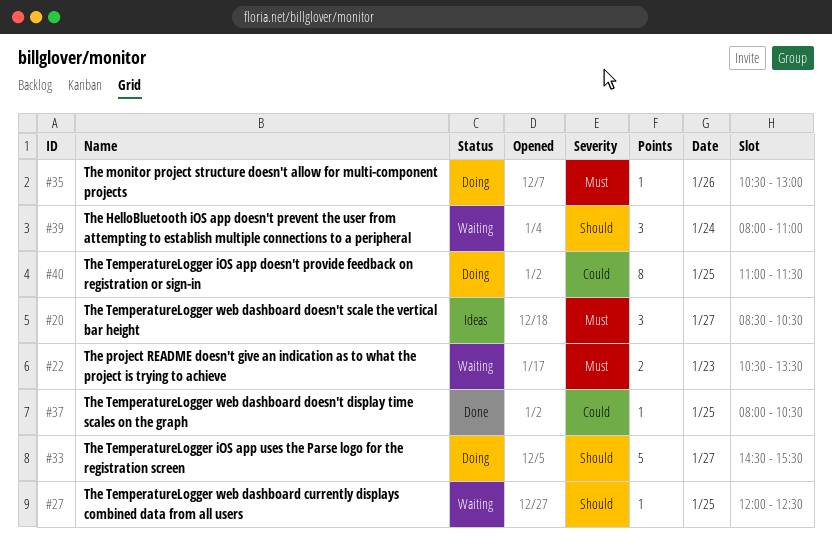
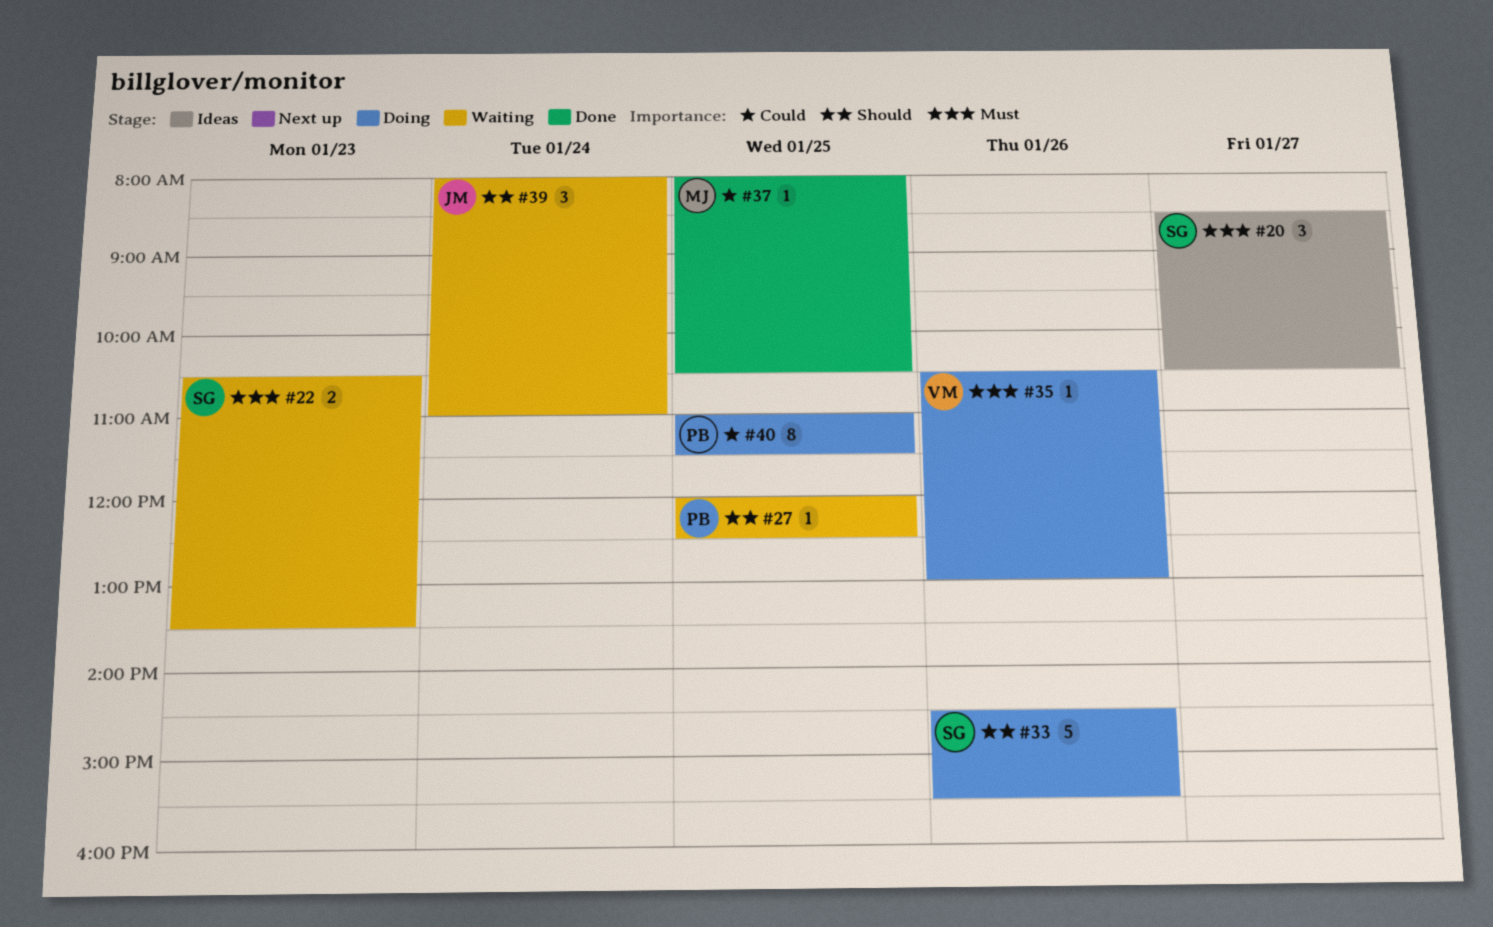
#33, day: Jan 27 -> Jan 26

